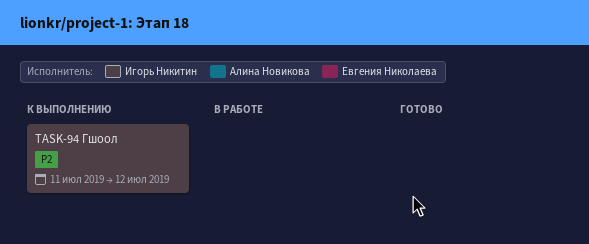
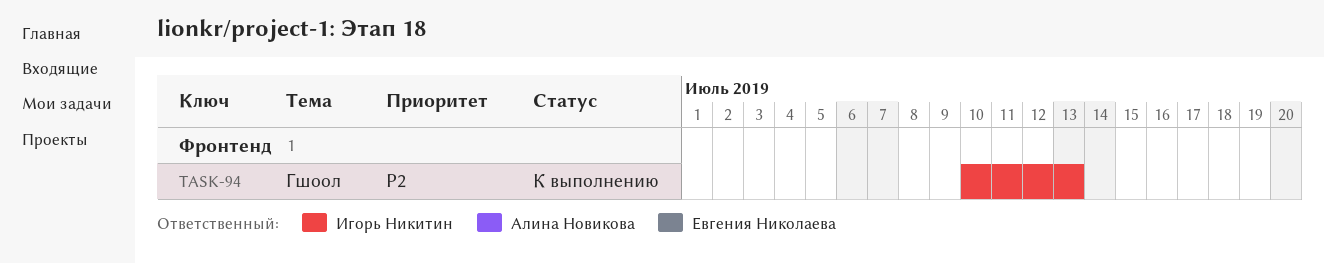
TASK-94, start: Jul 11 -> Jul 10
TASK-94, due: Jul 12 -> Jul 13

